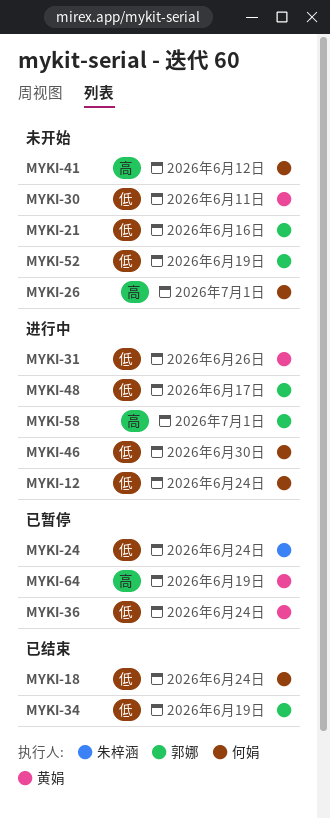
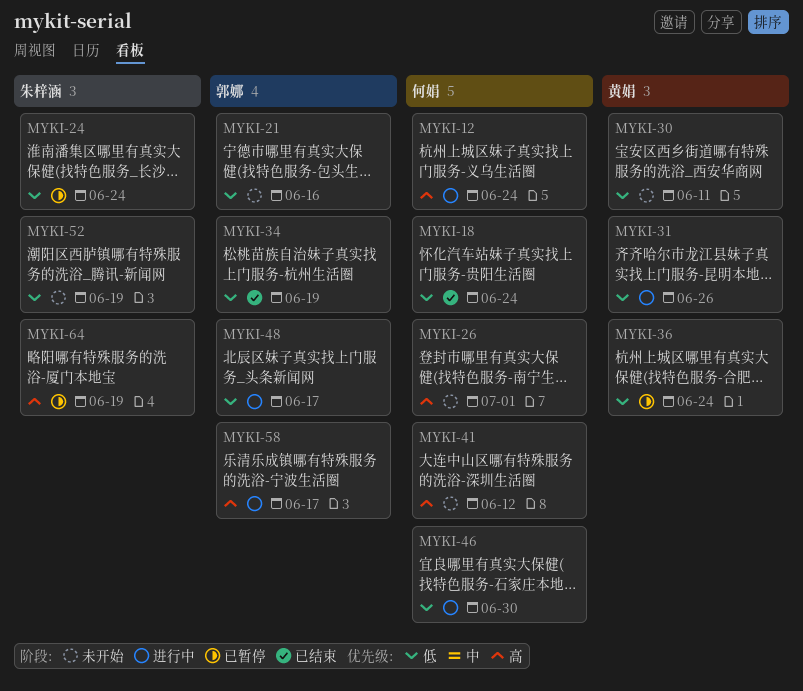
MYKI-12, priority: 低 -> 高
MYKI-52, owner: 郭娜 -> 朱梓涵
MYKI-58, due: Jul 1 -> Jun 17
MYKI-64, owner: 黄娟 -> 朱梓涵

